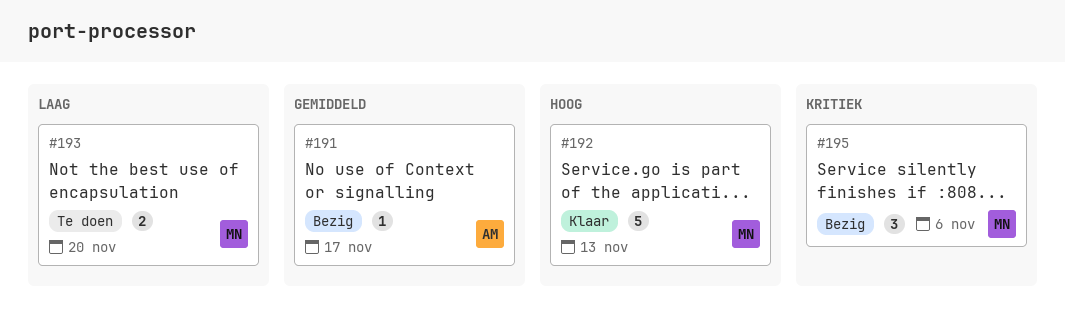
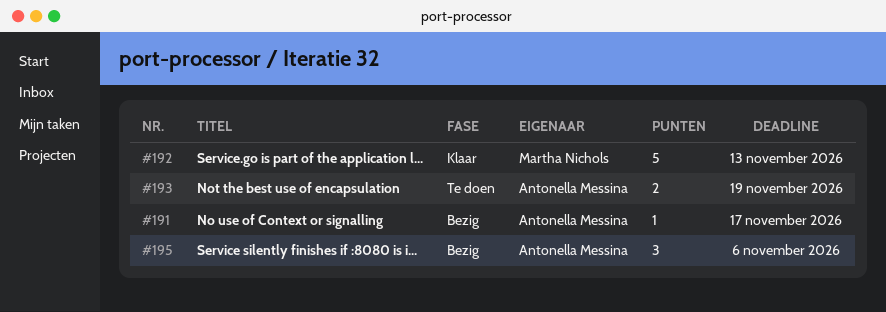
#193, owner: Martha Nichols -> Antonella Messina
#193, due: Nov 20 -> Nov 19
#195, owner: Martha Nichols -> Antonella Messina

